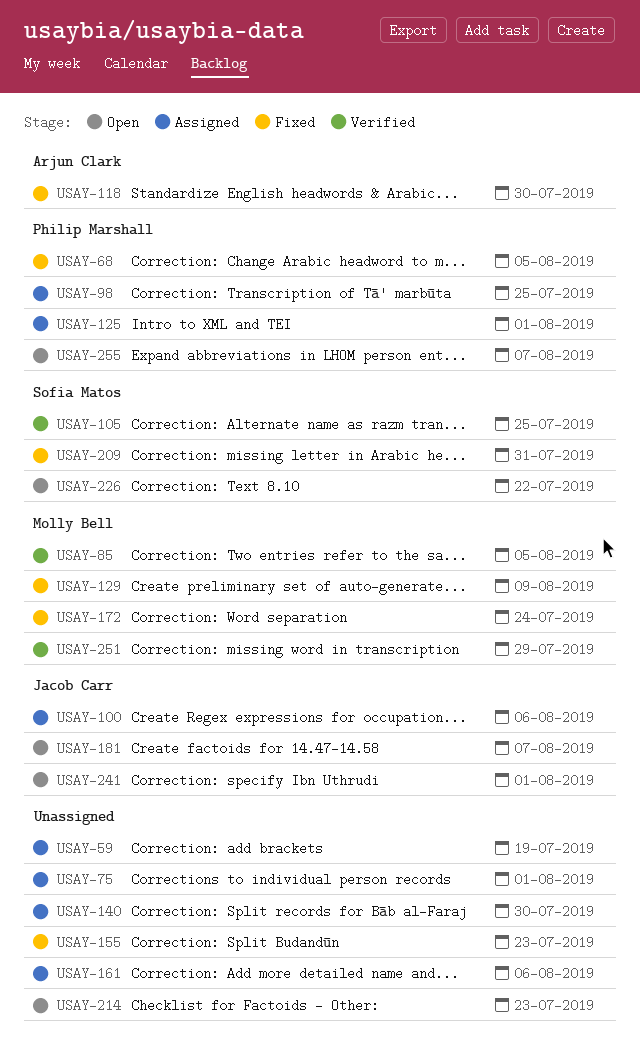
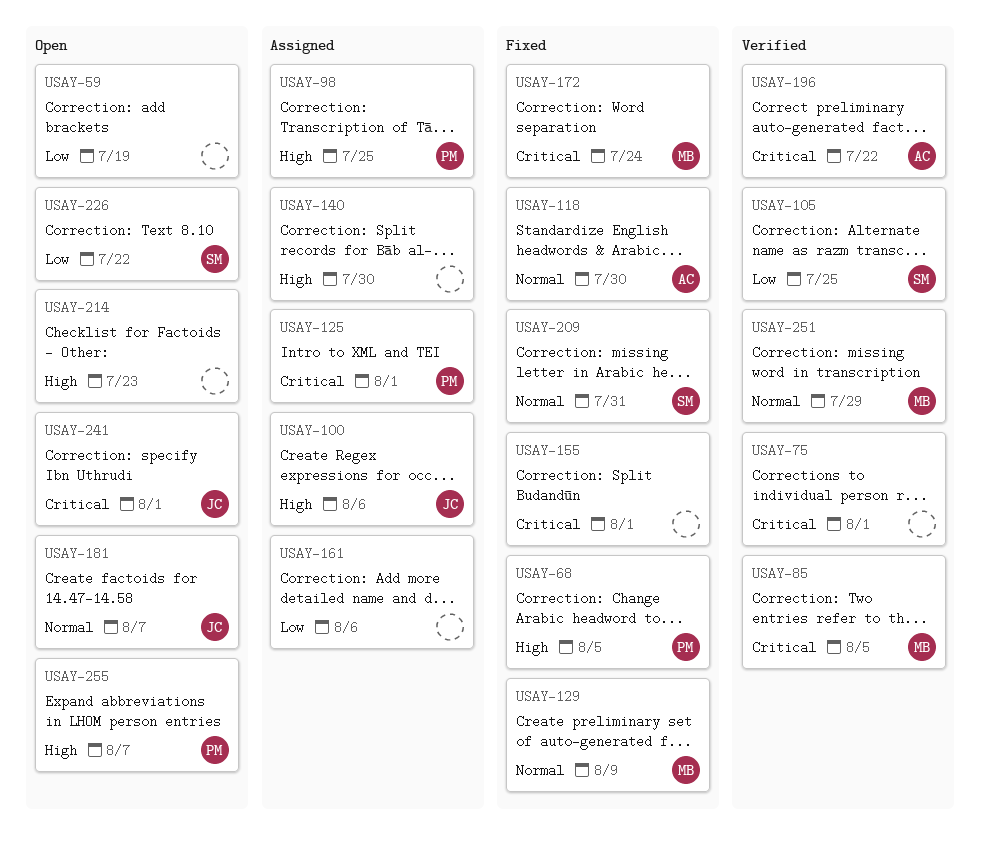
USAY-59, status: Assigned -> Open
USAY-75, status: Assigned -> Verified
USAY-155, due: Jul 23 -> Aug 1
USAY-196: none -> present

